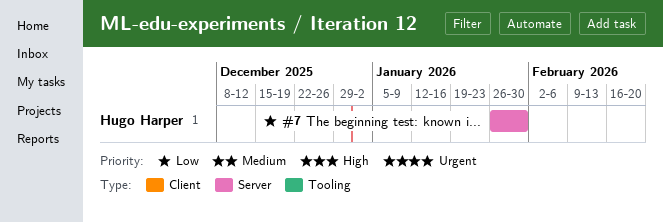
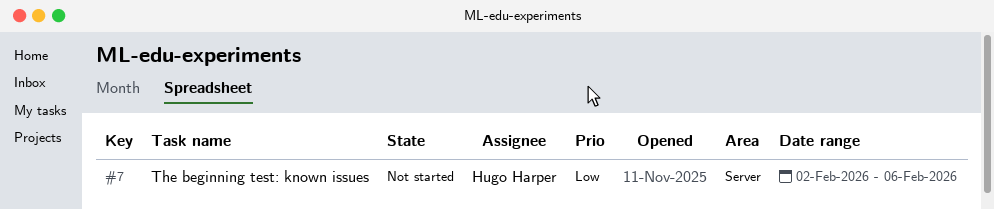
#7, start: Jan 26 -> Feb 2
#7, due: Jan 30 -> Feb 6

